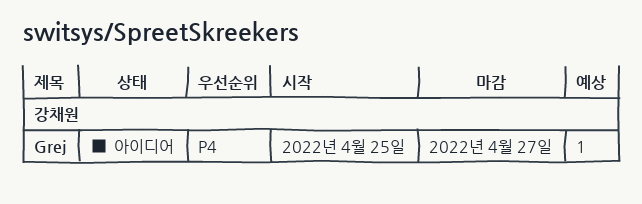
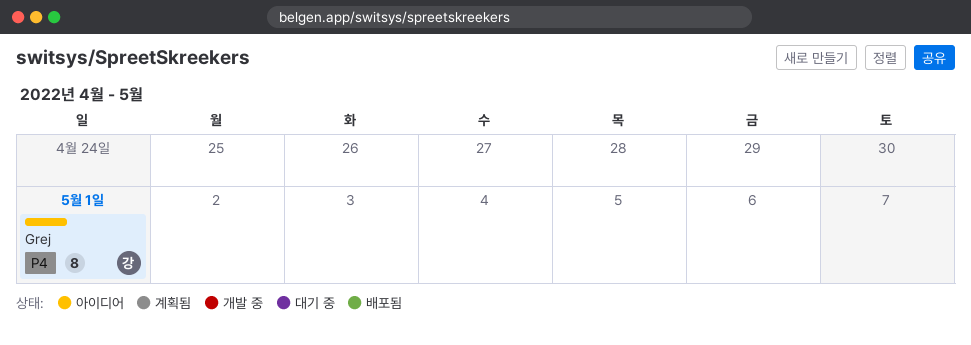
Grej, estimate: 1 -> 8
Grej, due: Apr 27 -> May 1

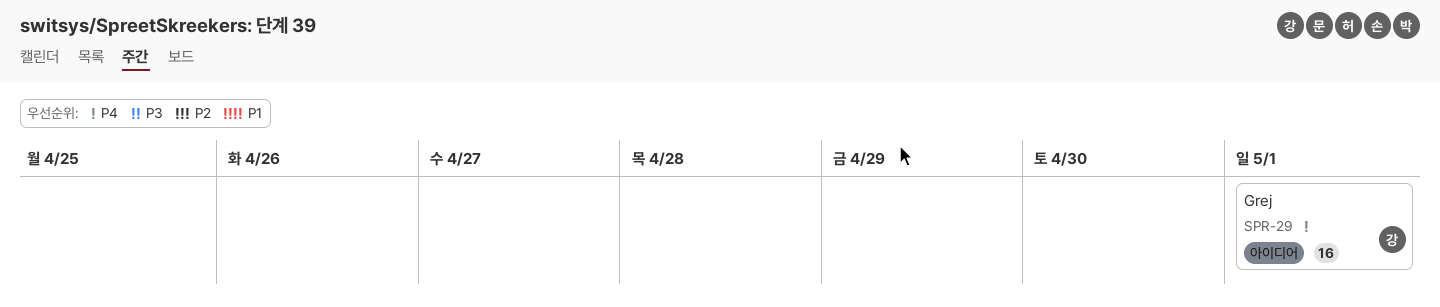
Grej, estimate: 8 -> 16

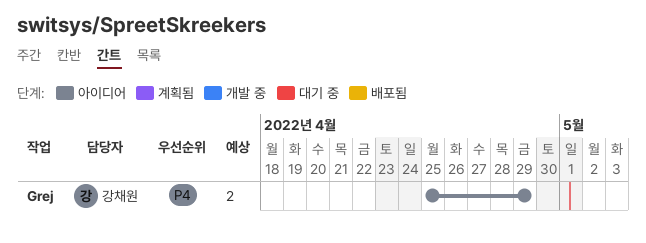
Grej, estimate: 16 -> 2
Grej, due: May 1 -> Apr 29

